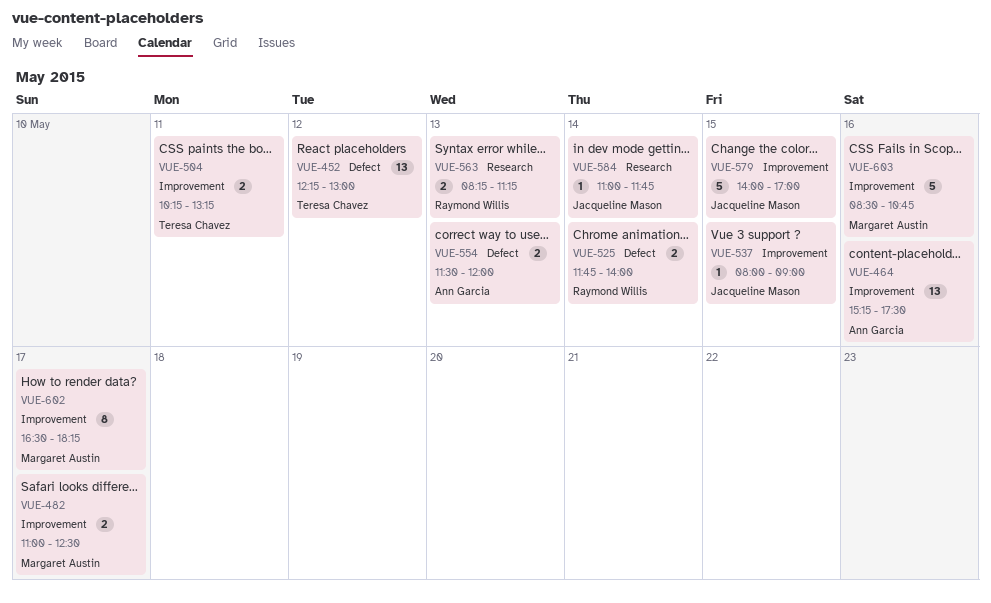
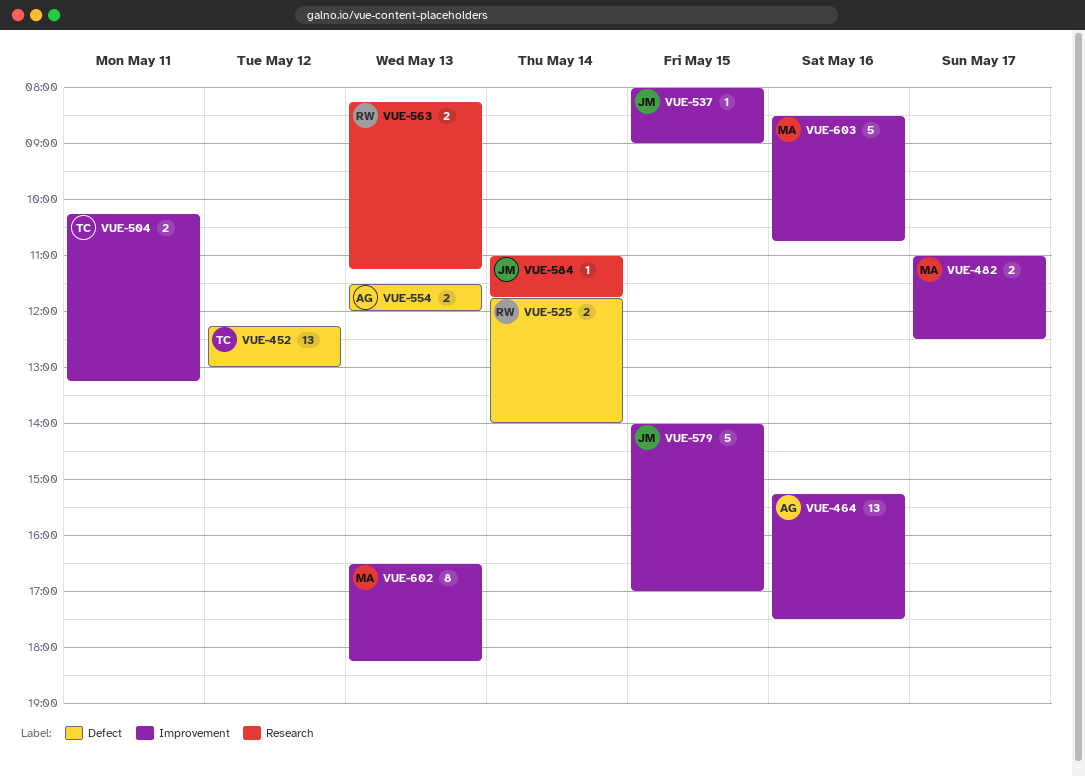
VUE-602, day: May 17 -> May 13

